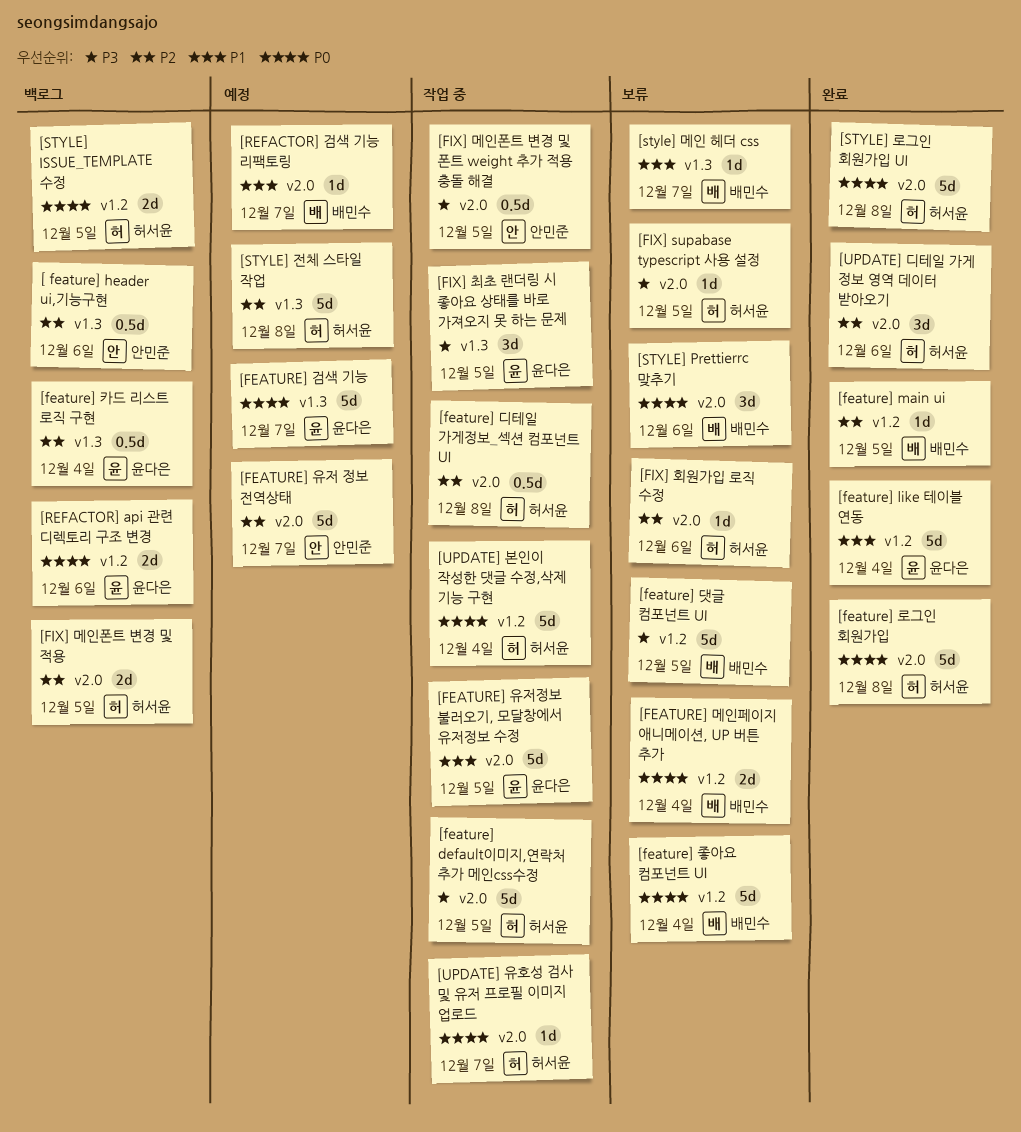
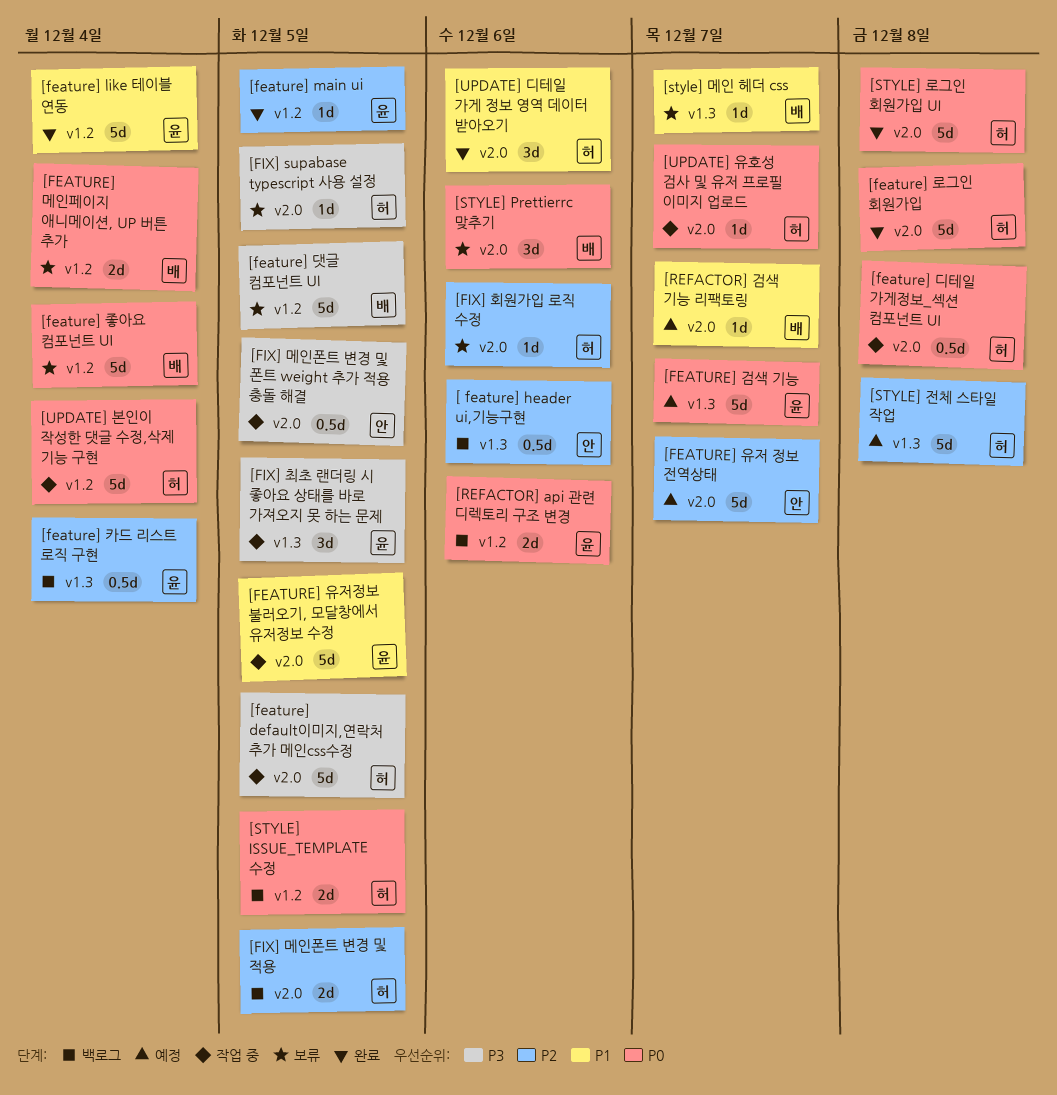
[feature] main ui, owner: 배민수 -> 윤다은
[feature] 디테일 가게정보_섹션 컴포넌트 UI, priority: P2 -> P0
[UPDATE] 디테일 가게 정보 영역 데이터 받아오기, priority: P2 -> P1

